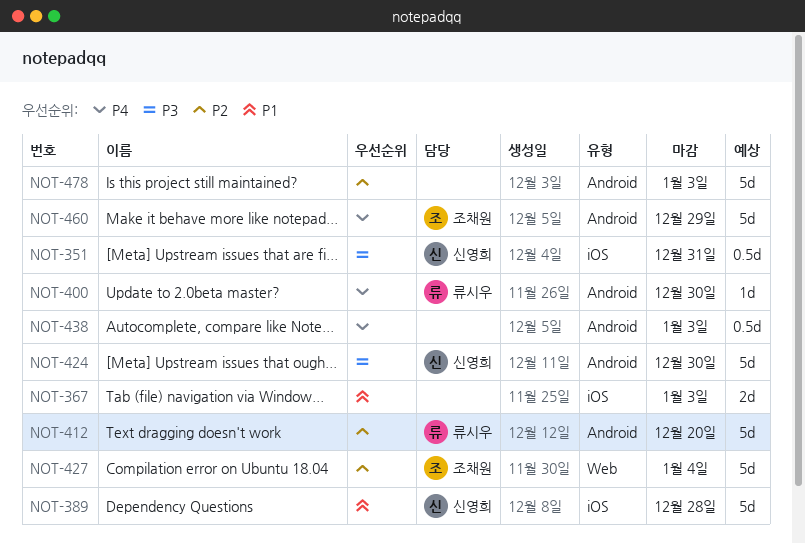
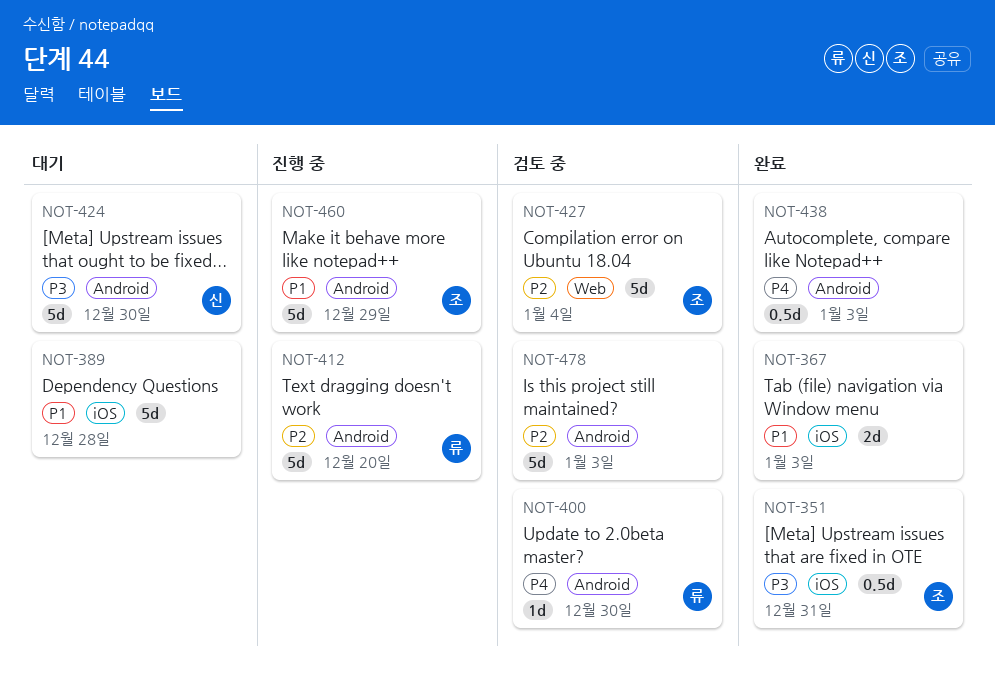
NOT-351, owner: 신영희 -> 조채원
NOT-389, owner: 신영희 -> none
NOT-460, priority: P4 -> P1

